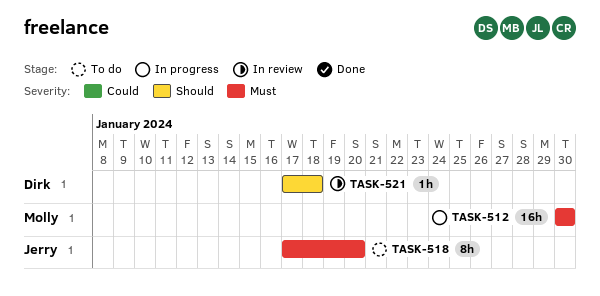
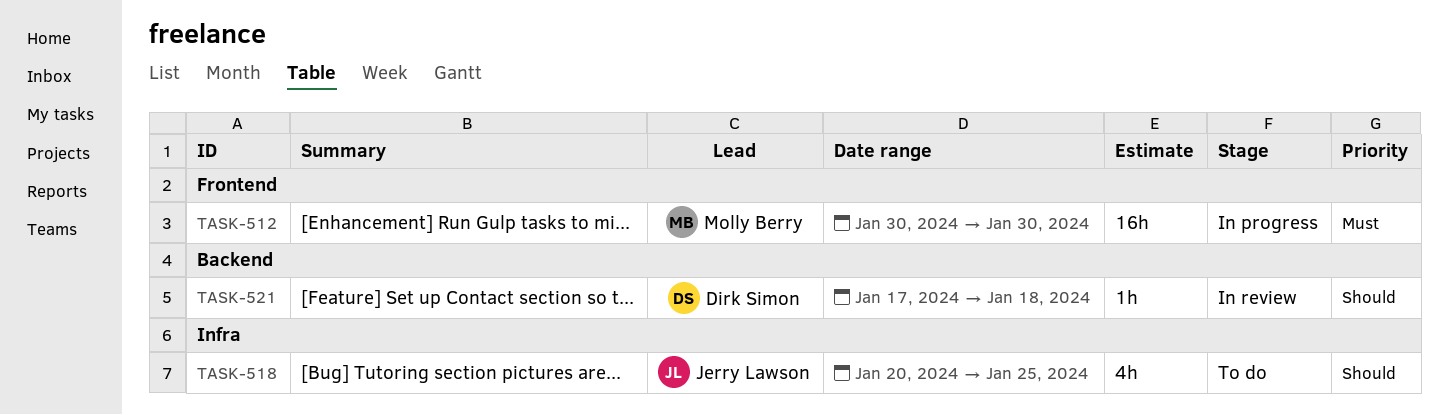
TASK-518, priority: Must -> Should
TASK-518, estimate: 8h -> 4h
TASK-518, start: Jan 17 -> Jan 20
TASK-518, due: Jan 20 -> Jan 25

